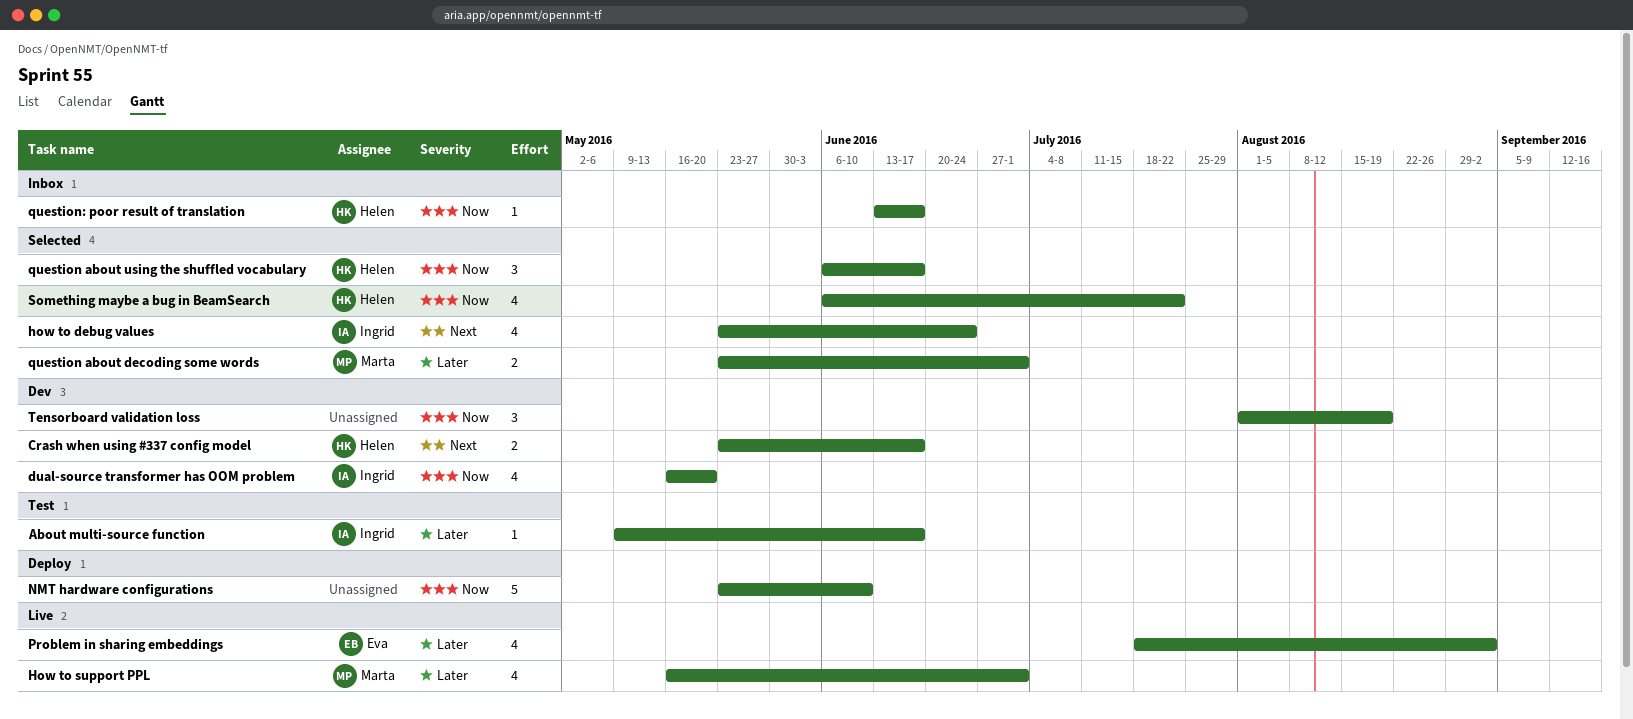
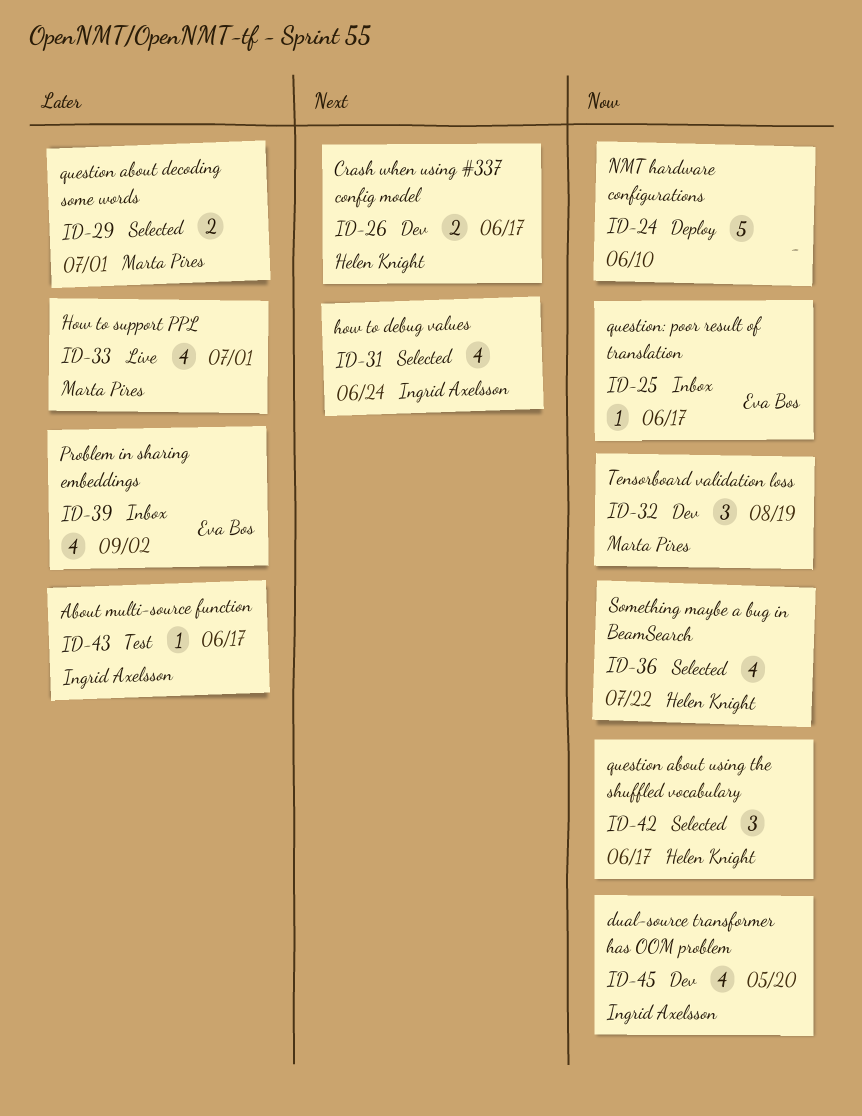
Problem in sharing embeddings, status: Live -> Inbox
question: poor result of translation, owner: Helen Knight -> Eva Bos
Tensorboard validation loss, owner: none -> Marta Pires

